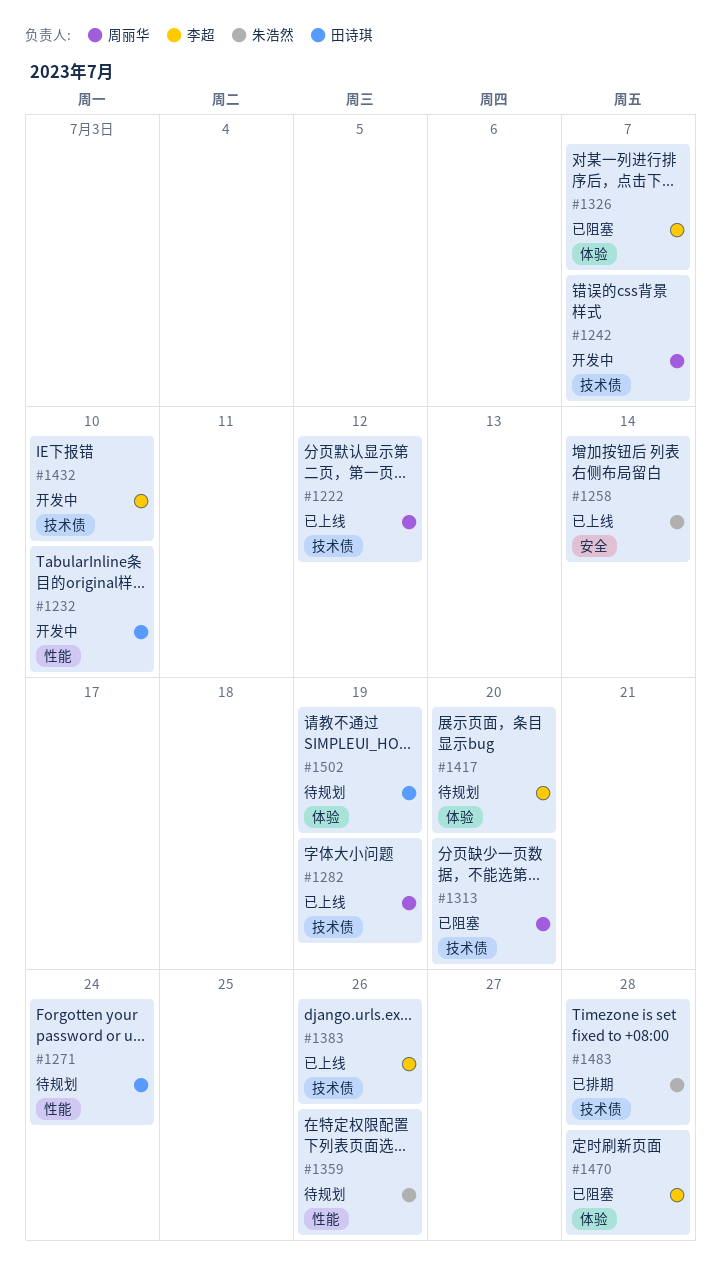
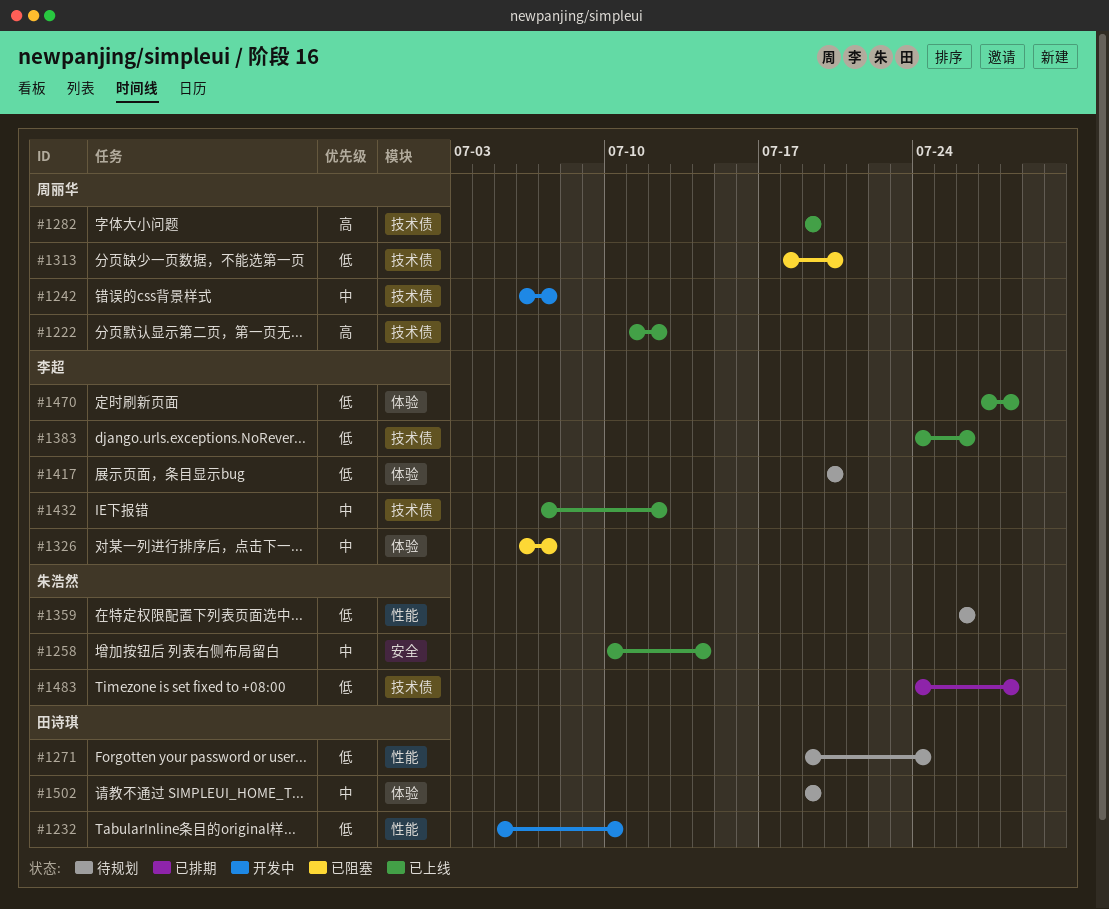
#1432, status: 开发中 -> 已上线
#1432, due: Jul 10 -> Jul 12
#1470, status: 已阻塞 -> 已上线

